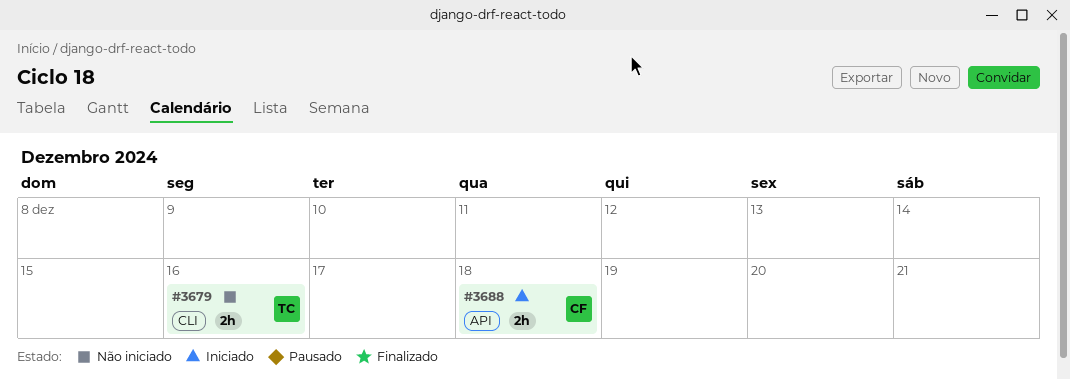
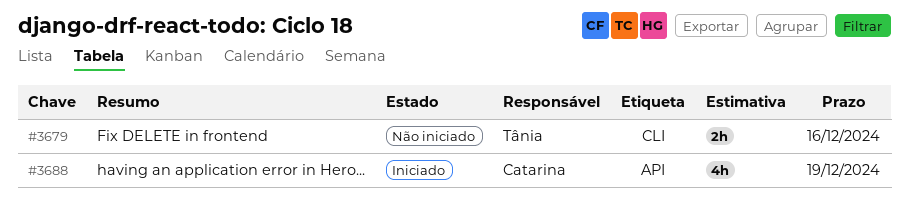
#3688, estimate: 2h -> 4h
#3688, due: Dec 18 -> Dec 19

